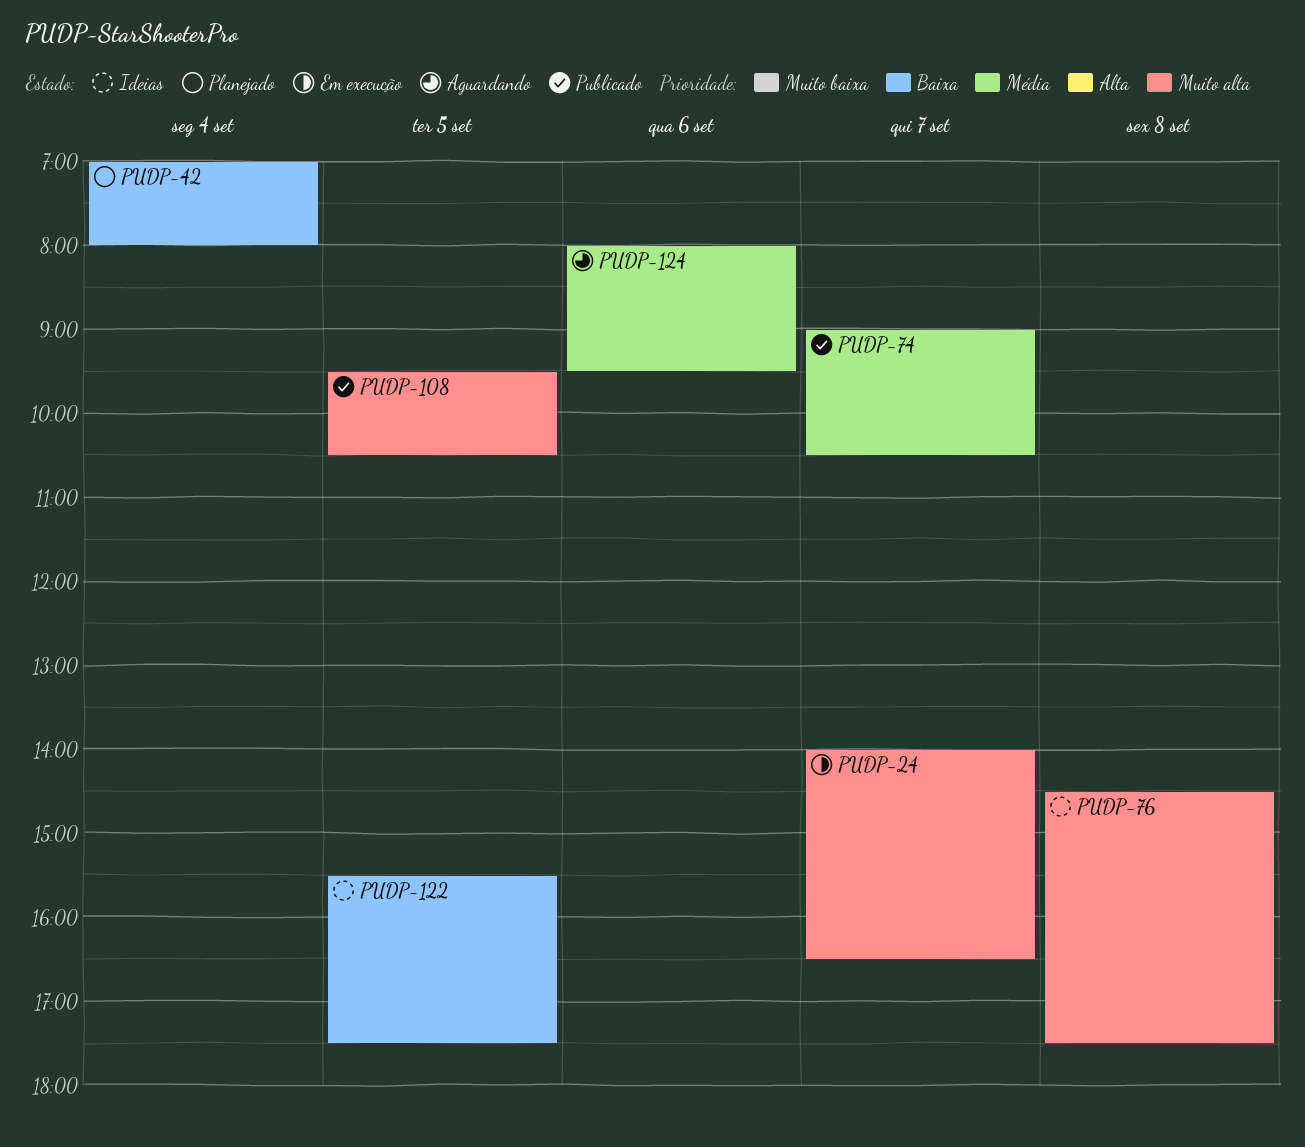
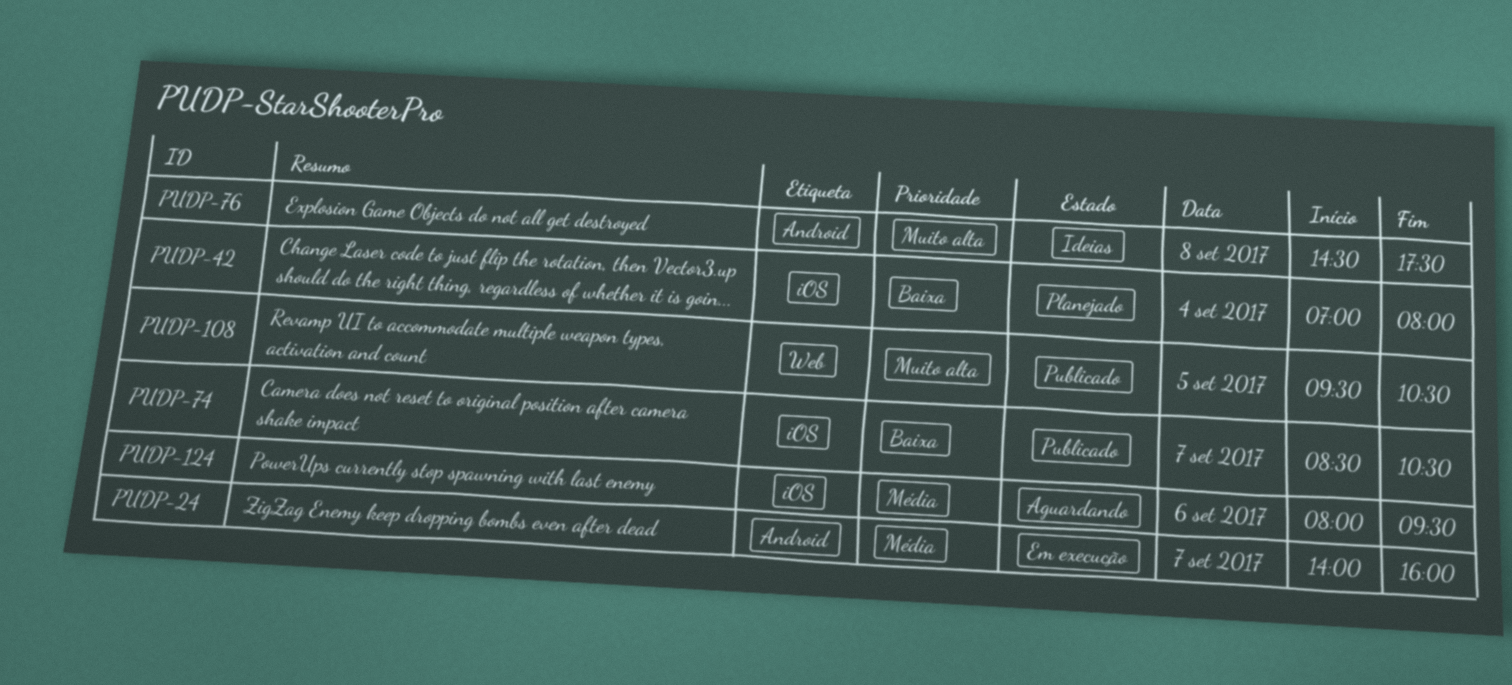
PUDP-24, priority: Muito alta -> Média
PUDP-24, ends: 16:30 -> 16:00
PUDP-74, priority: Média -> Baixa
PUDP-74, begins: 09:00 -> 08:30
PUDP-122: present -> none

